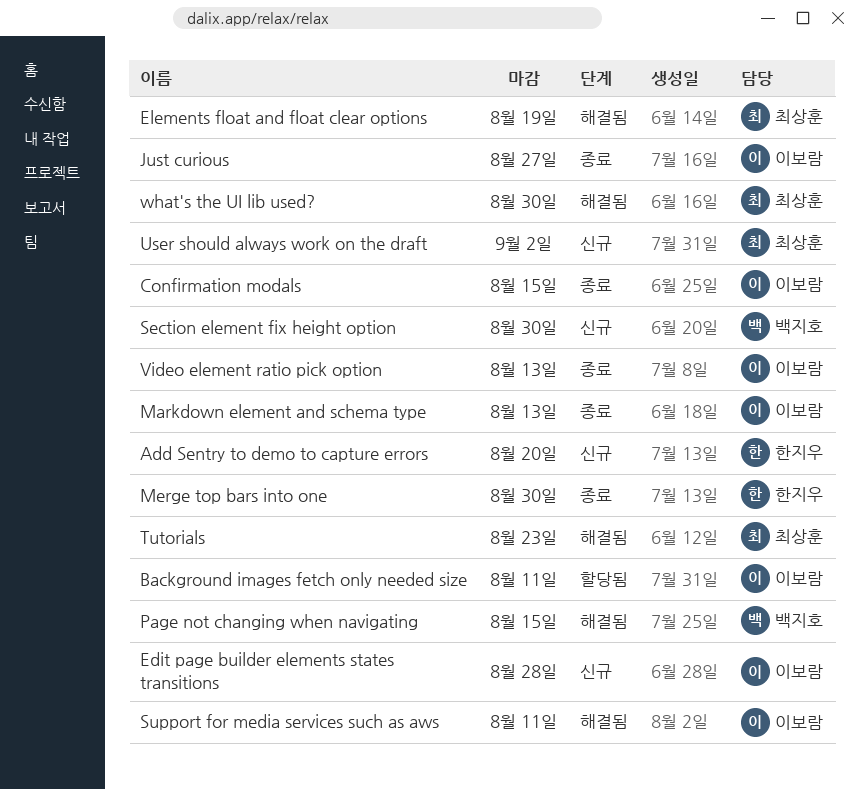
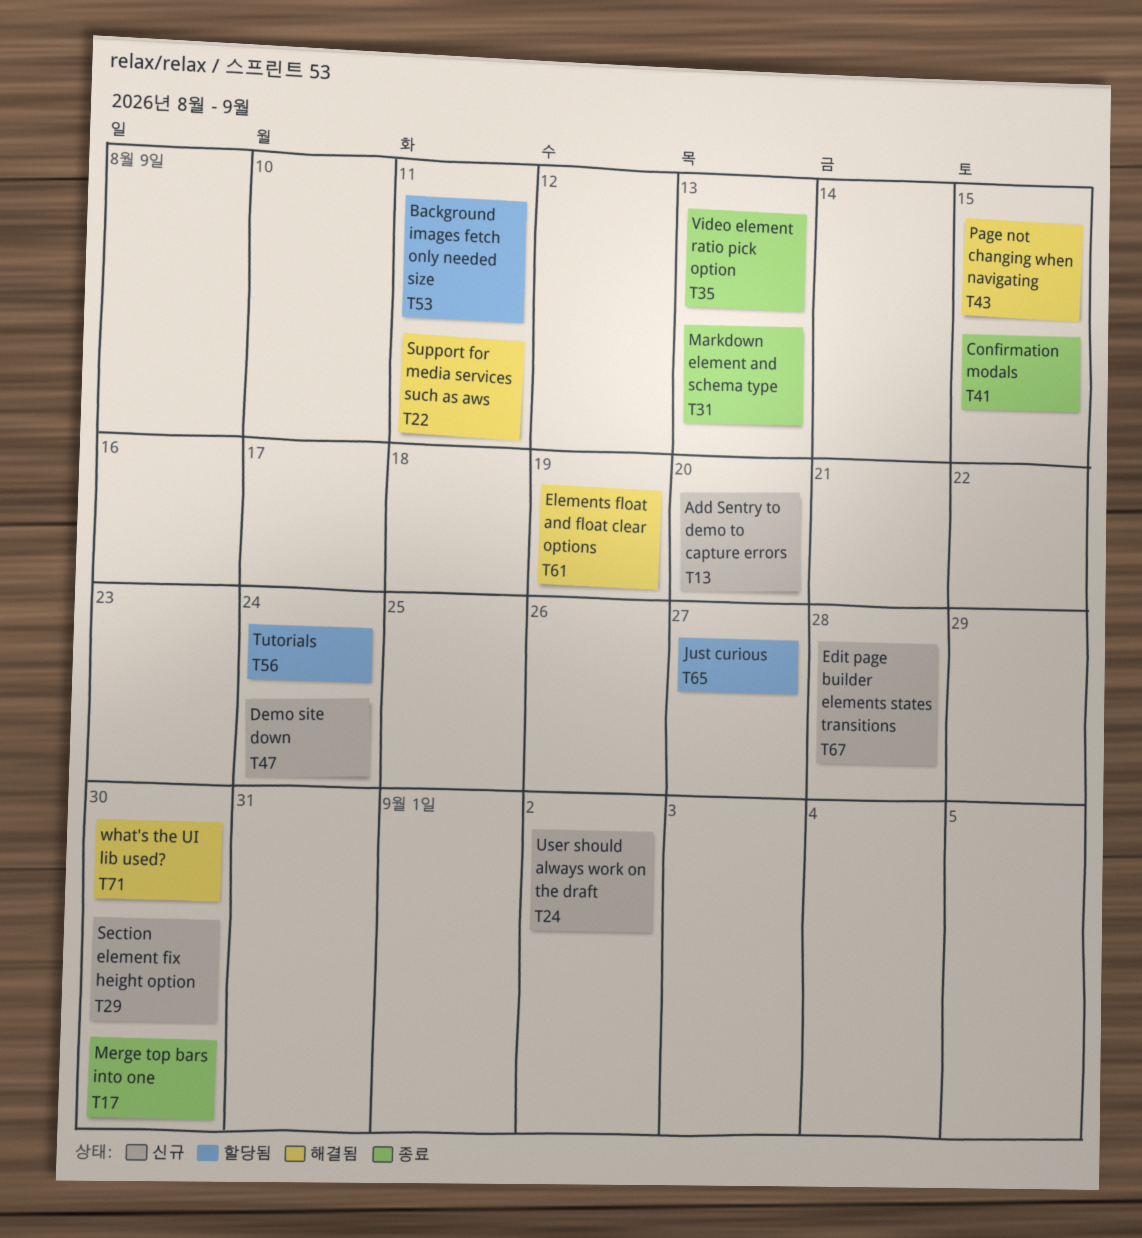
Demo site down: none -> present
Just curious, status: 종료 -> 할당됨
Tutorials, status: 해결됨 -> 할당됨
Tutorials, due: Aug 23 -> Aug 24

